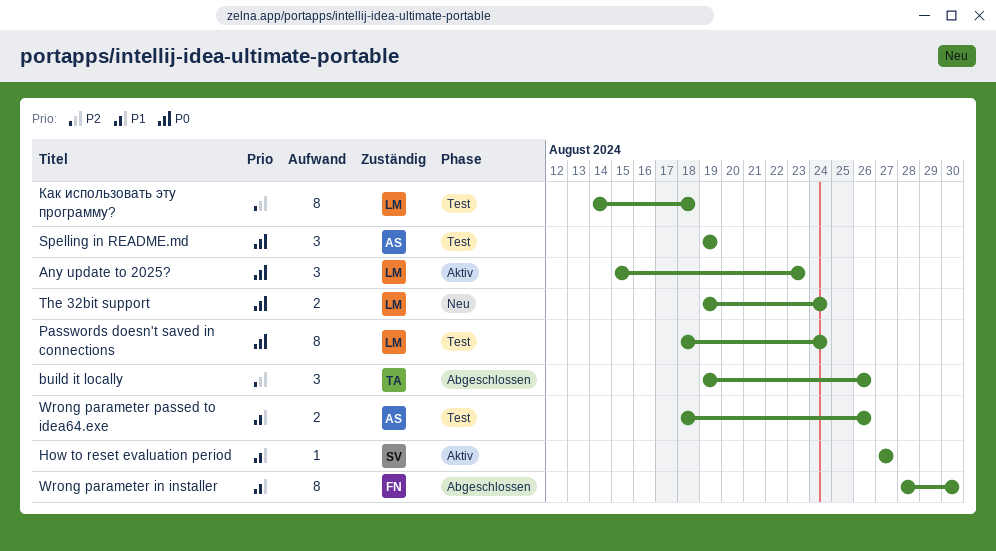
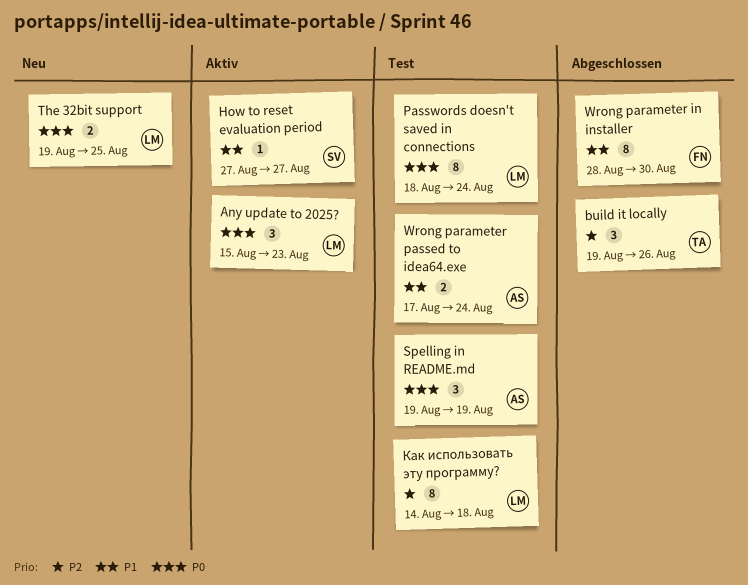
The 32bit support, due: Aug 24 -> Aug 25
Wrong parameter passed to idea64.exe, start: Aug 18 -> Aug 17
Wrong parameter passed to idea64.exe, due: Aug 26 -> Aug 24

